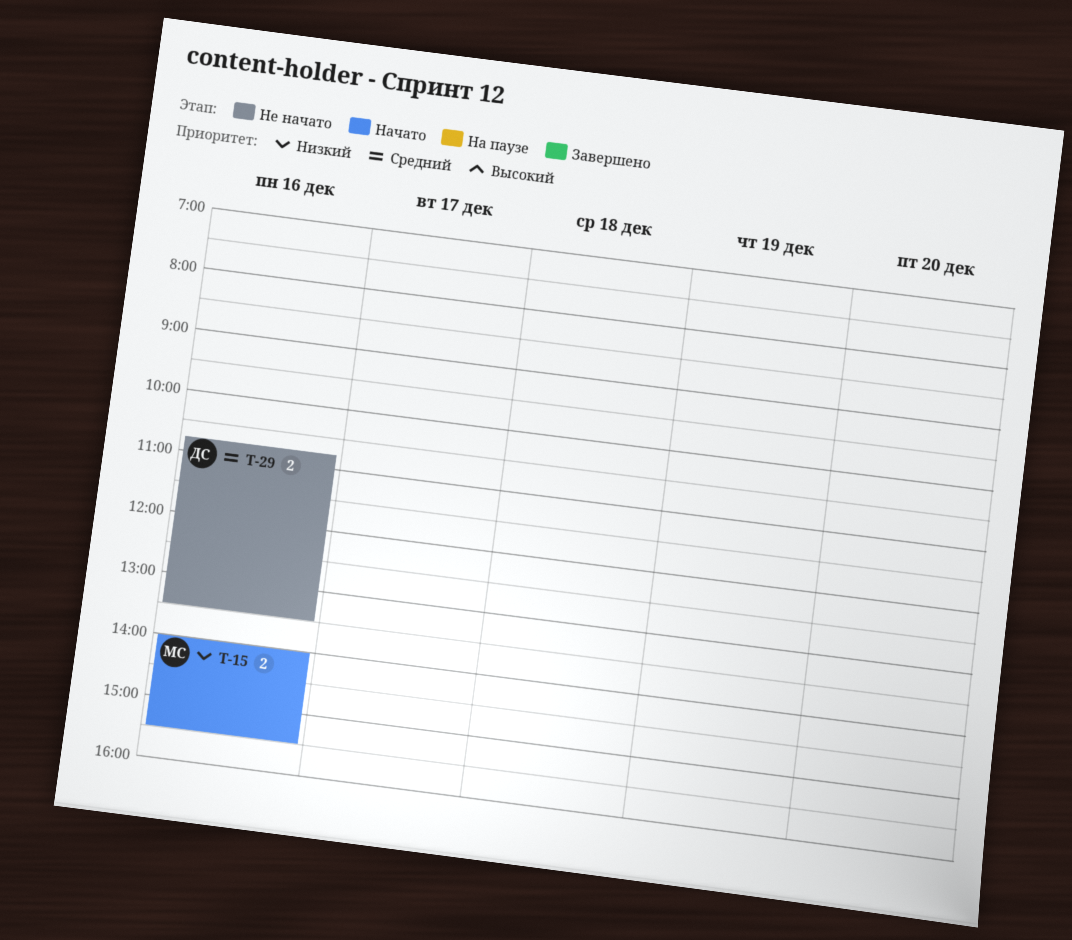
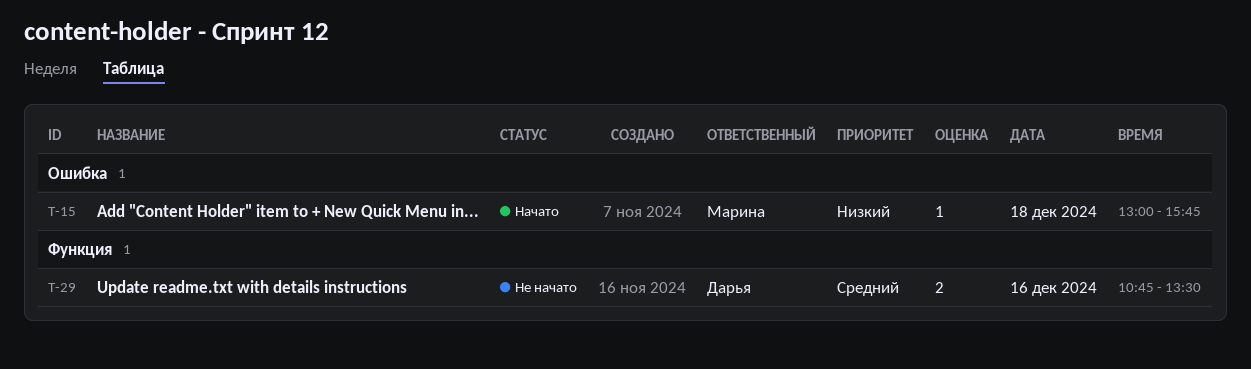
T-15, estimate: 2 -> 1
T-15, day: Dec 16 -> Dec 18
T-15, begins: 14:00 -> 13:00
T-15, ends: 15:30 -> 15:45

